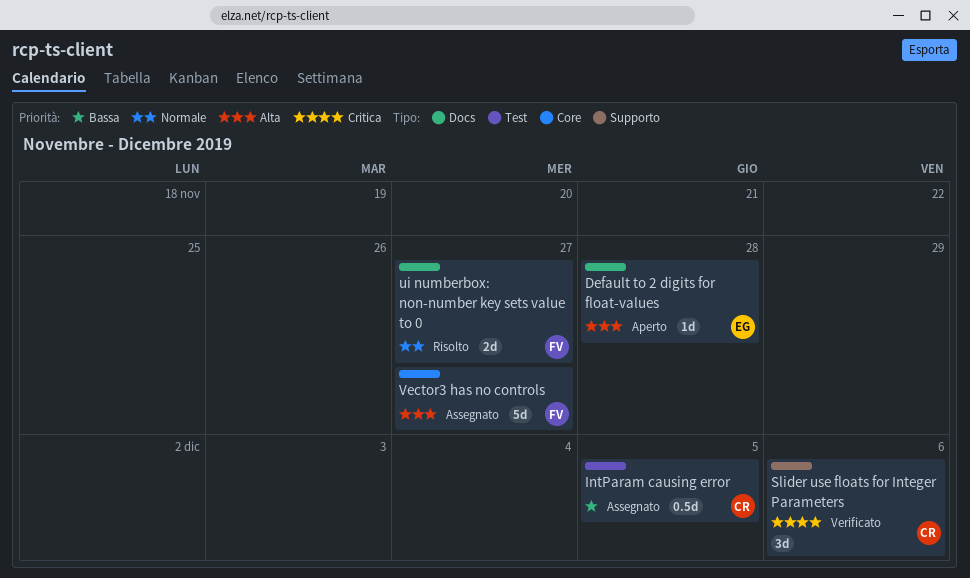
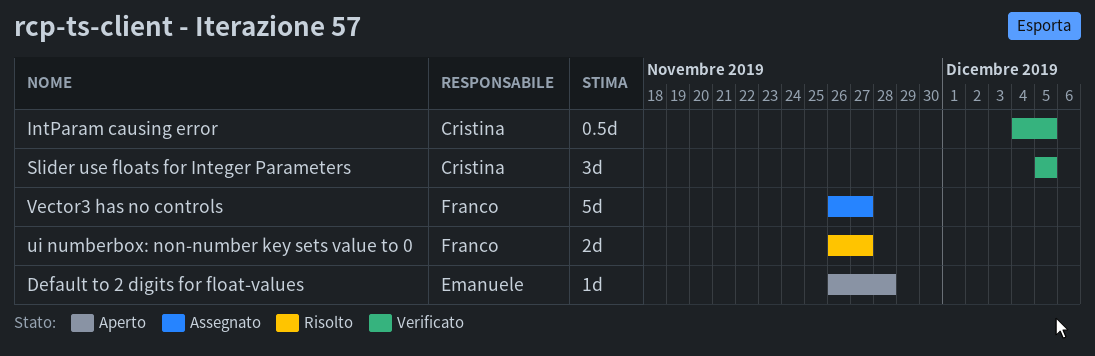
IntParam causing error, status: Assegnato -> Verificato
Slider use floats for Integer Parameters, due: Dec 6 -> Dec 5

